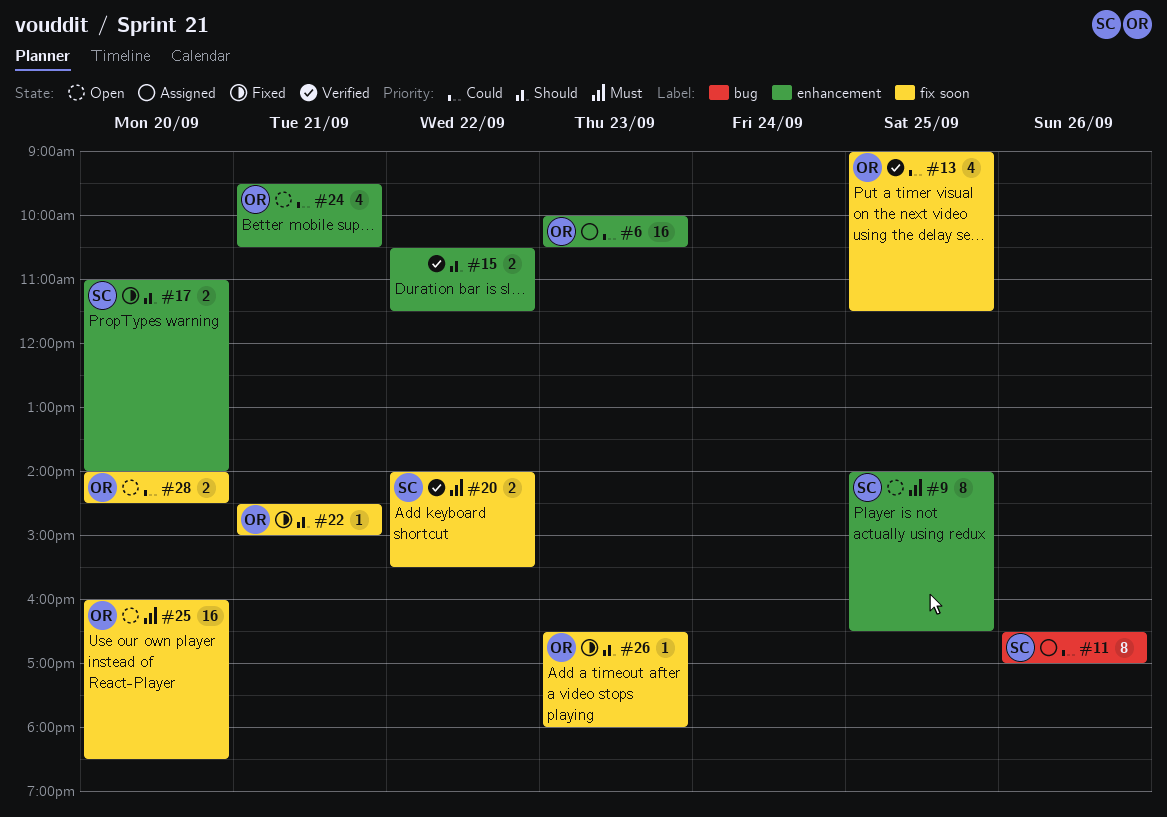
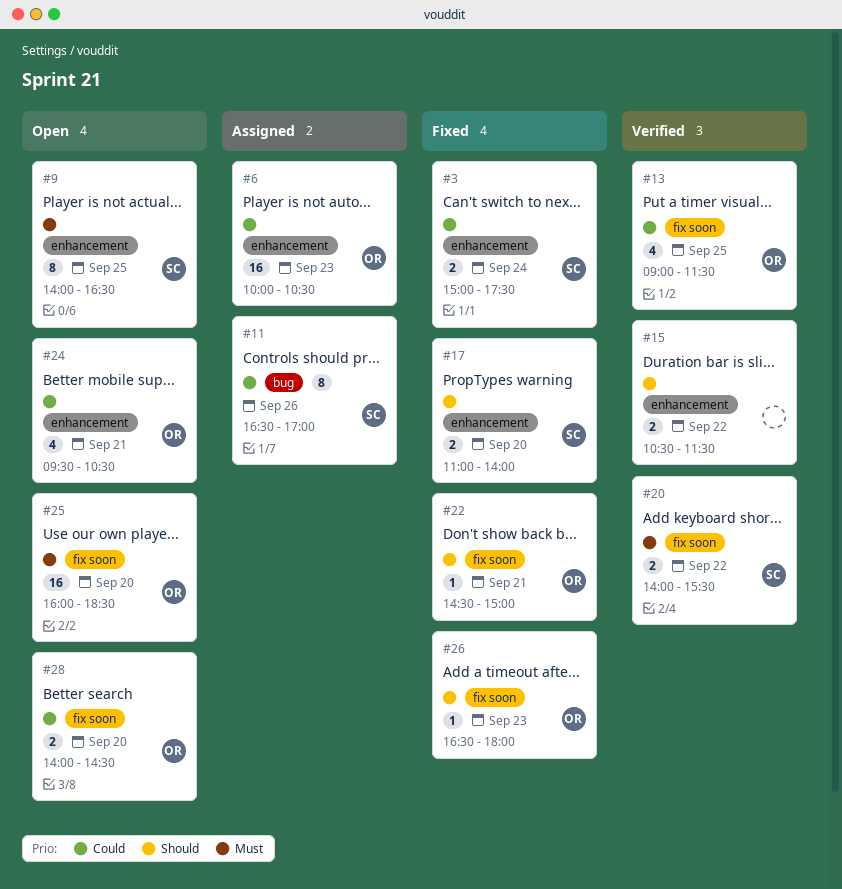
#3: none -> present

